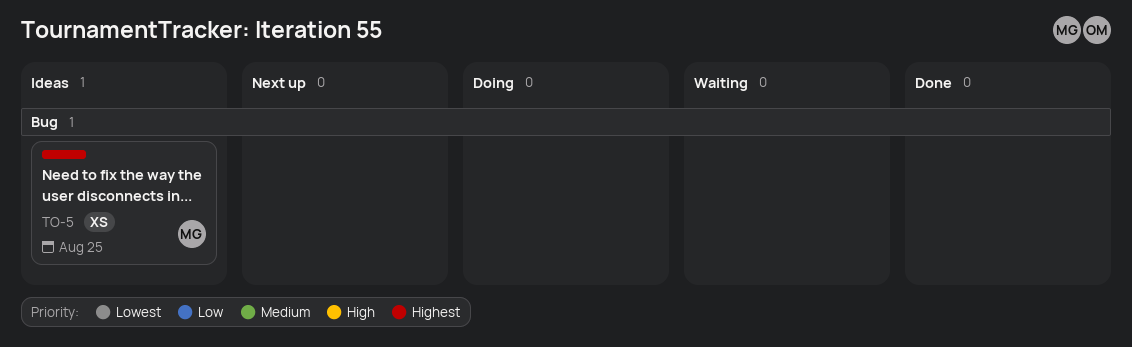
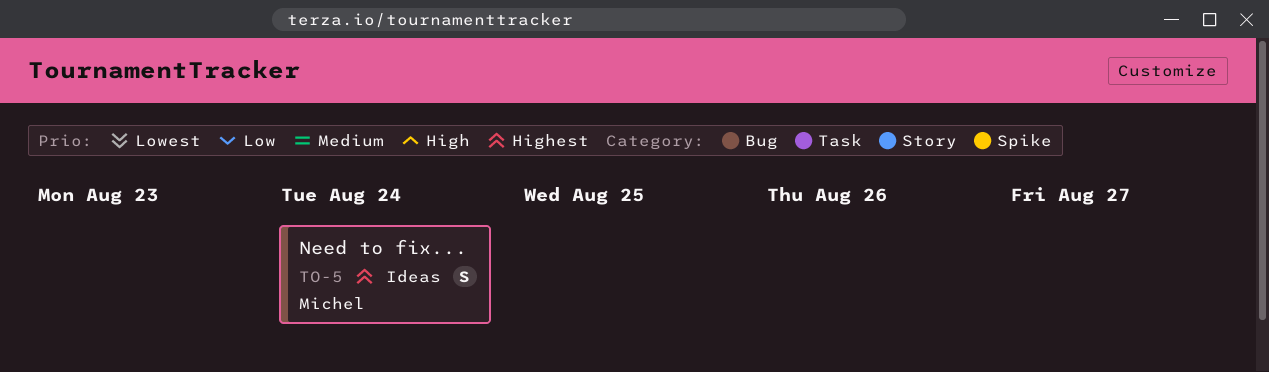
TO-5, estimate: XS -> S
TO-5, due: Aug 25 -> Aug 24

